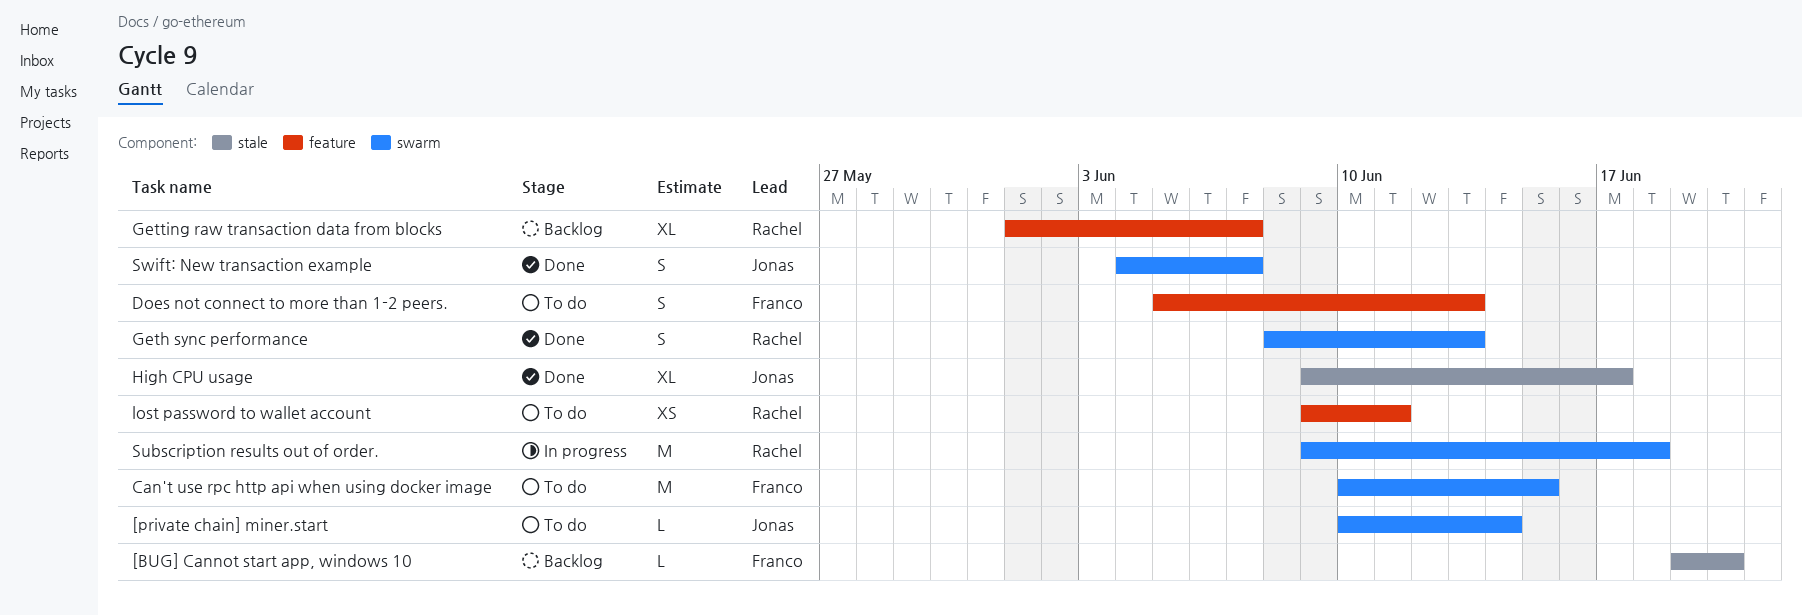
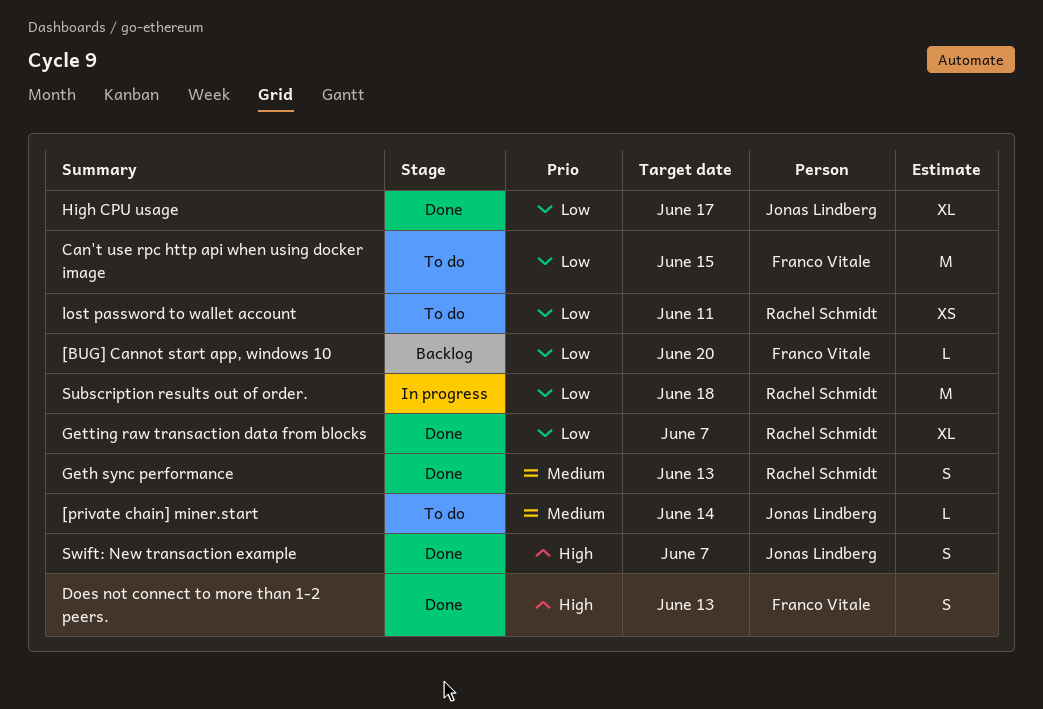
Does not connect to more than 1-2 peers., status: To do -> Done
Getting raw transaction data from blocks, status: Backlog -> Done

